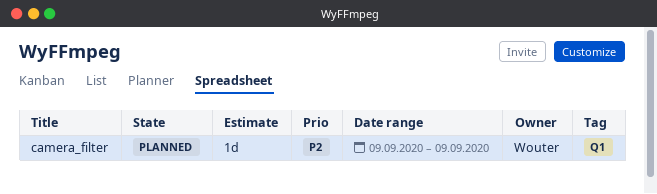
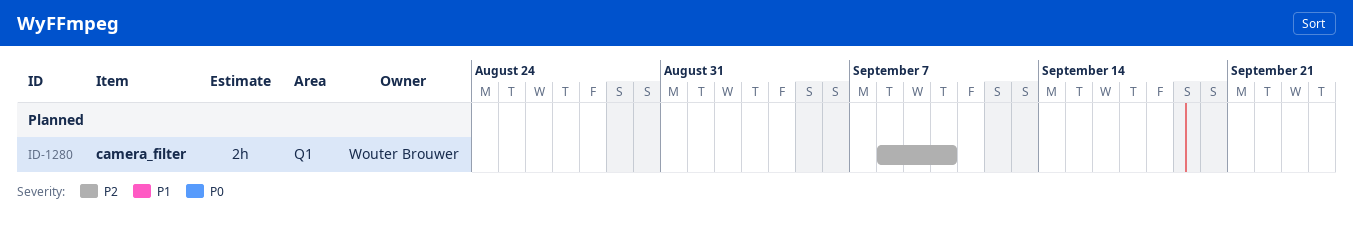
camera_filter, estimate: 1d -> 2h
camera_filter, start: Sep 9 -> Sep 8
camera_filter, due: Sep 9 -> Sep 10

